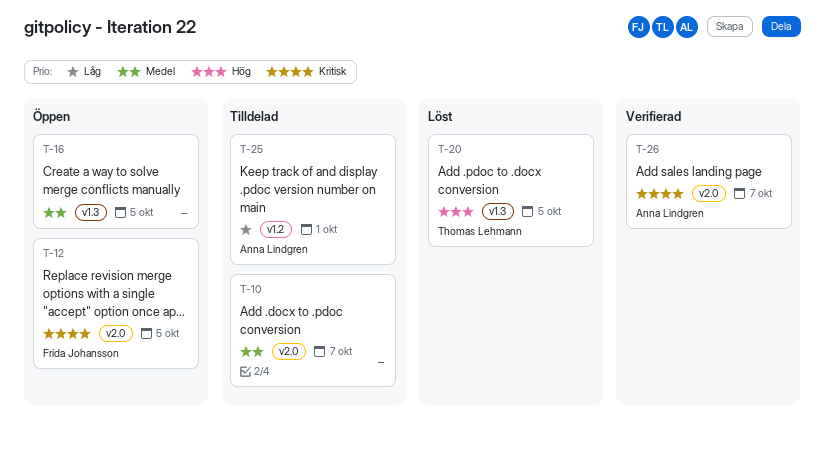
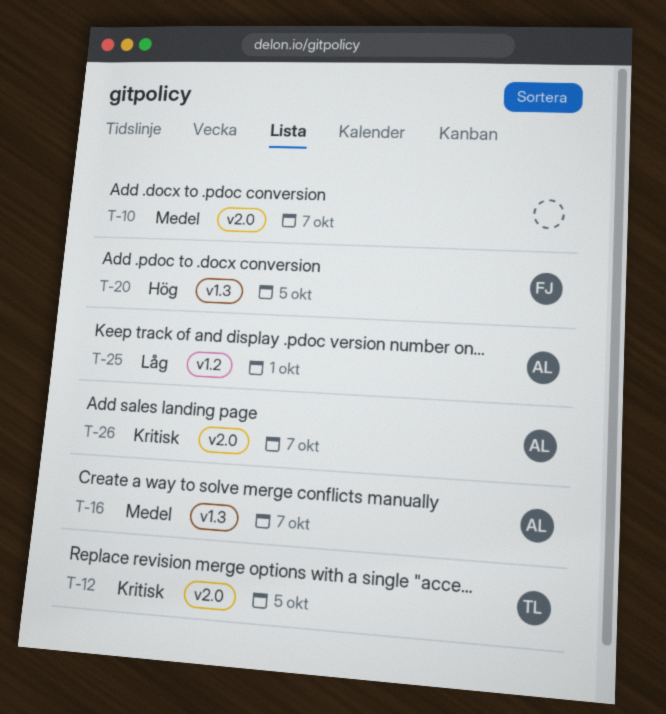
T-12, owner: Frida Johansson -> Thomas Lehmann
T-16, owner: none -> Anna Lindgren
T-16, due: Oct 5 -> Oct 7
T-20, owner: Thomas Lehmann -> Frida Johansson

